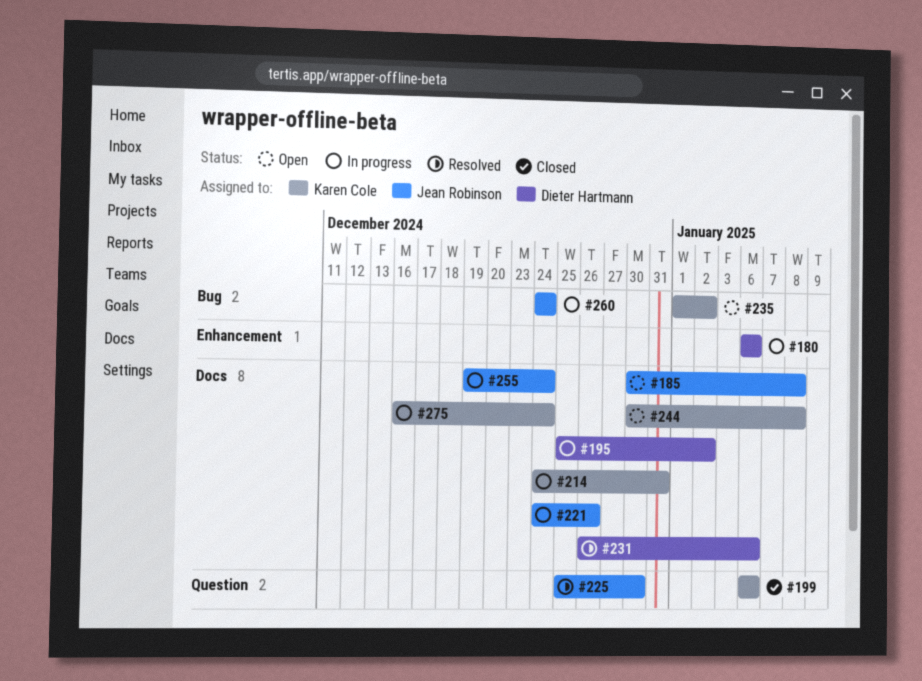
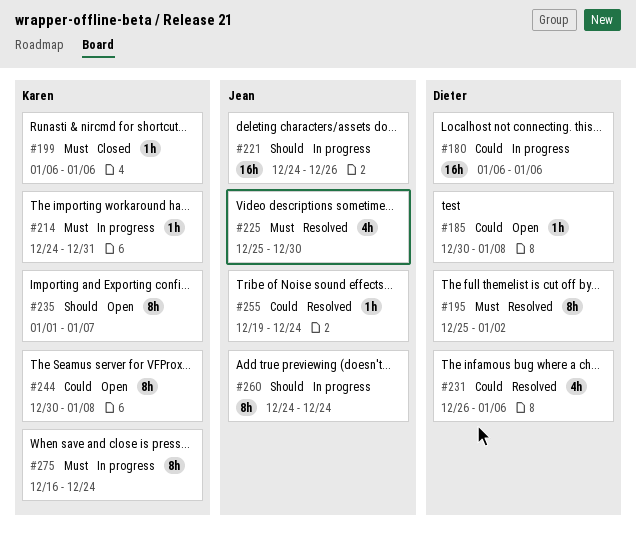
#185, owner: Jean Robinson -> Dieter Hartmann
#195, status: In progress -> Resolved
#235, due: Jan 2 -> Jan 7
#255, status: In progress -> Resolved

